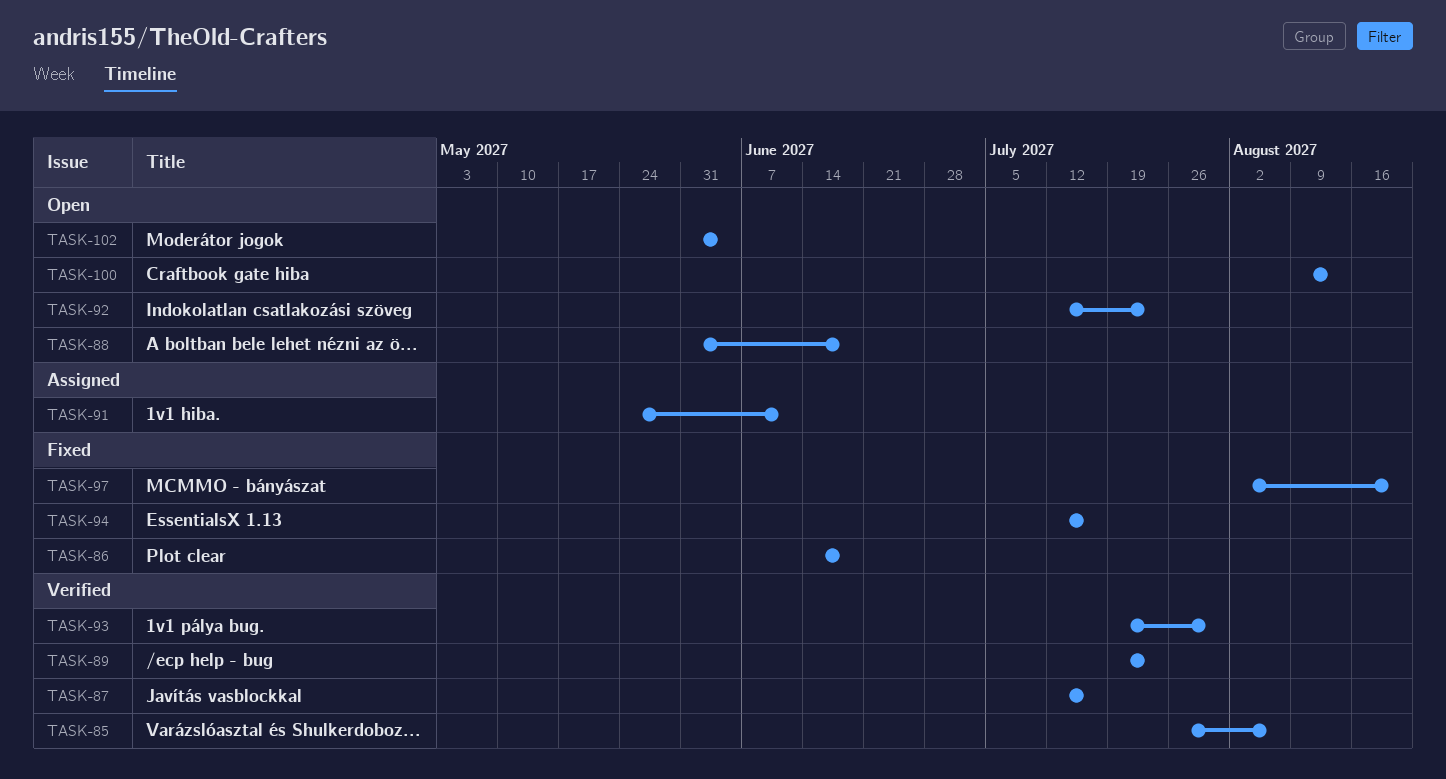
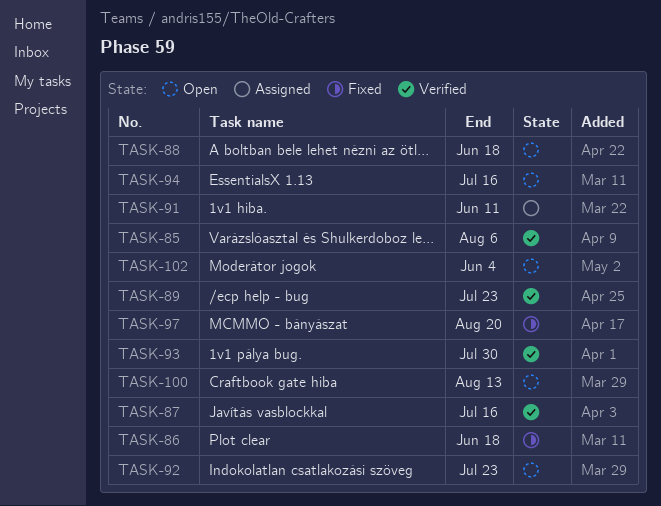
TASK-94, status: Fixed -> Open

